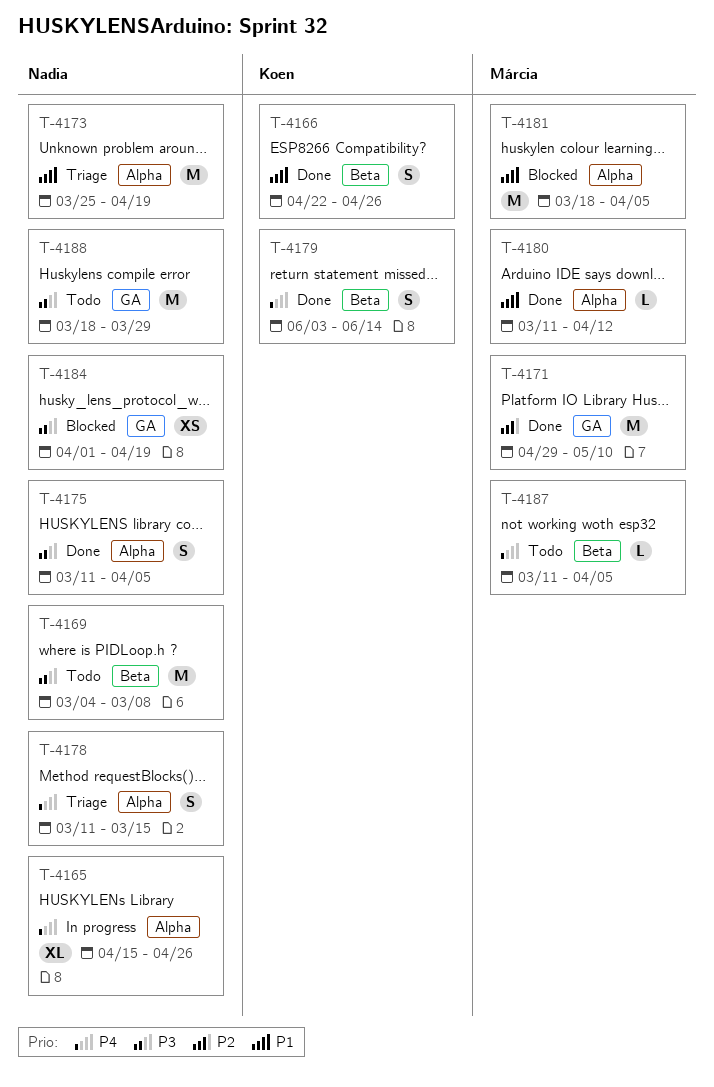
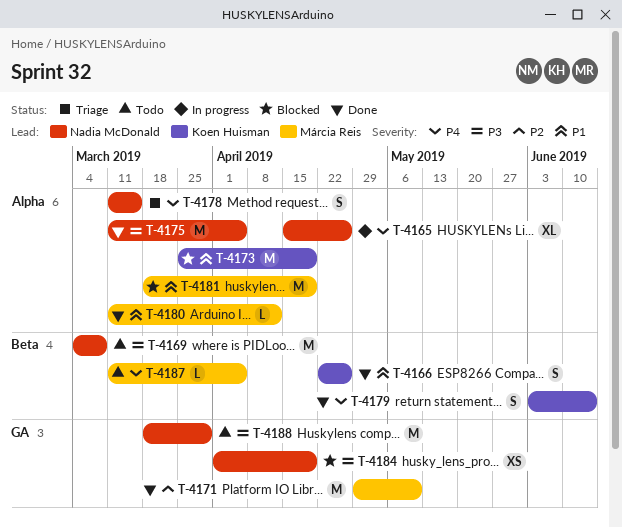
T-4173, status: Triage -> Blocked
T-4173, owner: Nadia McDonald -> Koen Huisman
T-4175, estimate: S -> M
T-4181, due: Apr 5 -> Apr 19

